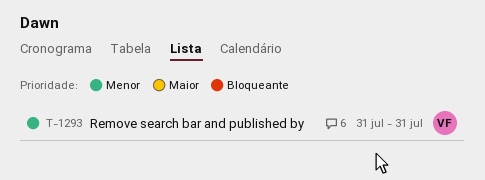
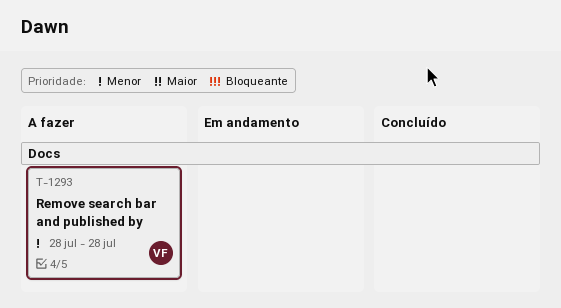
T-1293, start: Jul 31 -> Jul 28
T-1293, due: Jul 31 -> Jul 28

